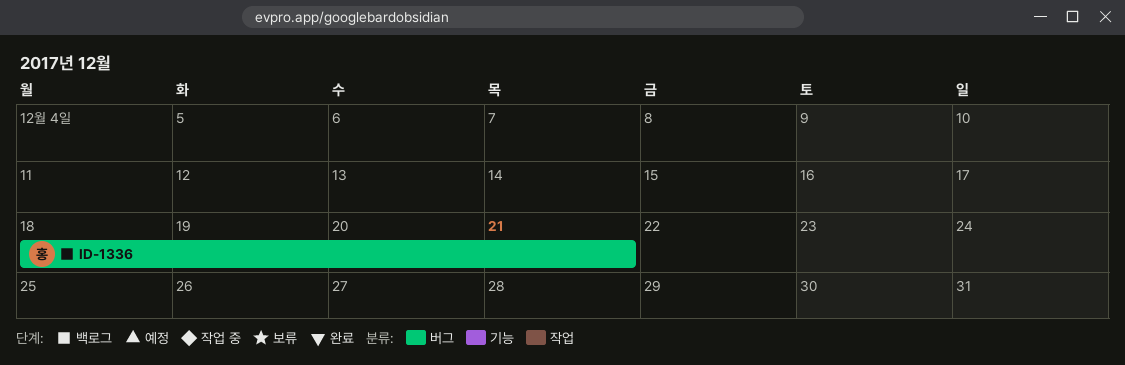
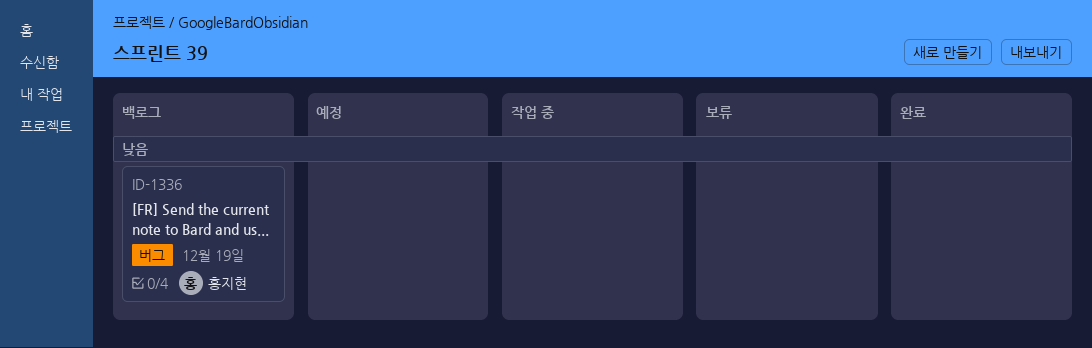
ID-1336, due: Dec 21 -> Dec 19

